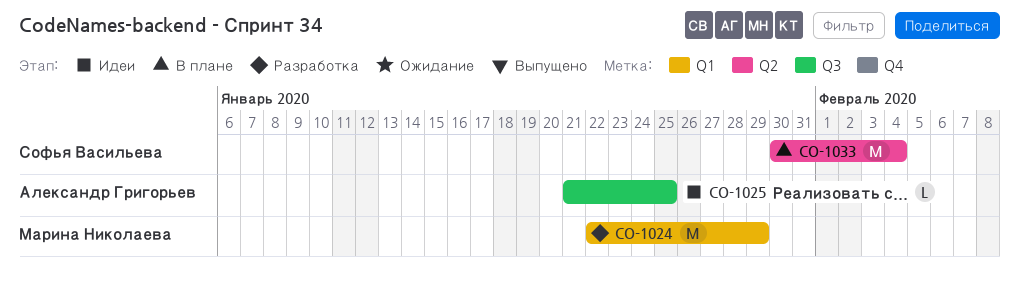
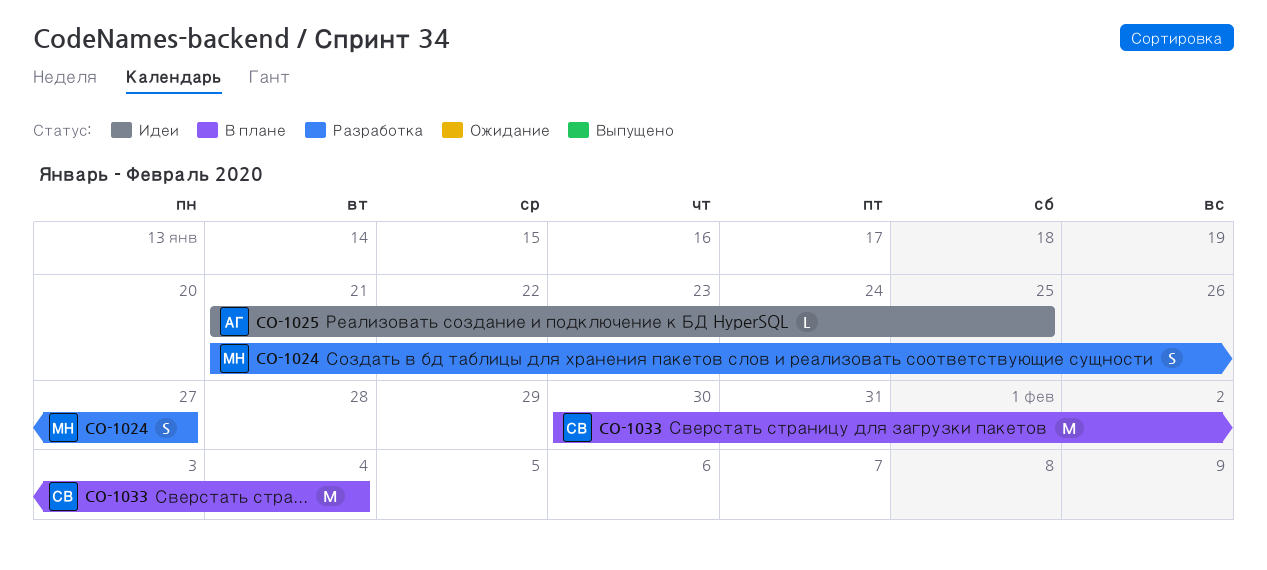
CO-1024, estimate: M -> S
CO-1024, start: Jan 22 -> Jan 21
CO-1024, due: Jan 29 -> Jan 27

